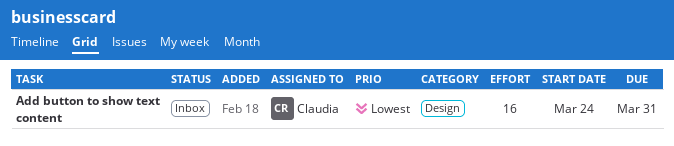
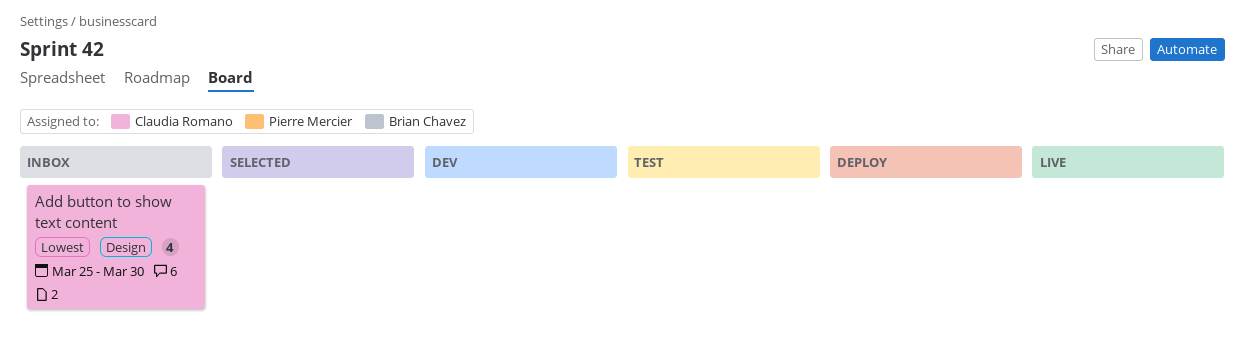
Add button to show text content, estimate: 16 -> 4
Add button to show text content, start: Mar 24 -> Mar 25
Add button to show text content, due: Mar 31 -> Mar 30

